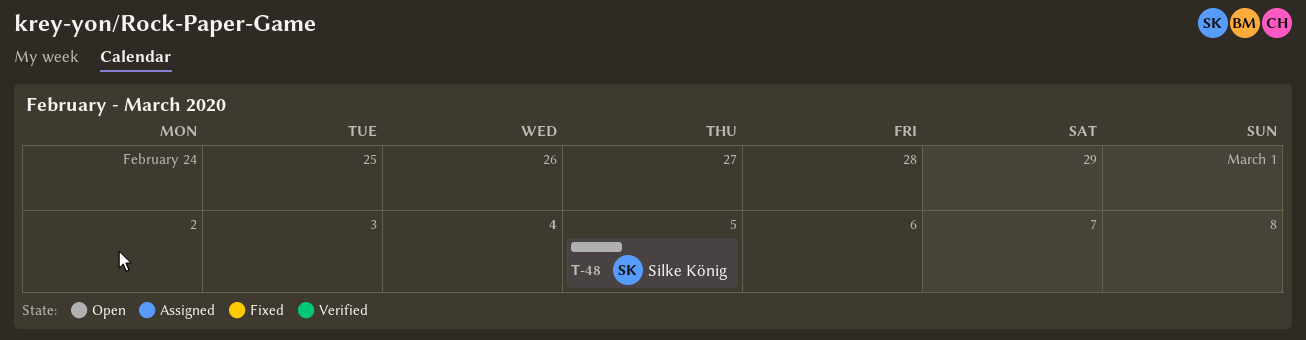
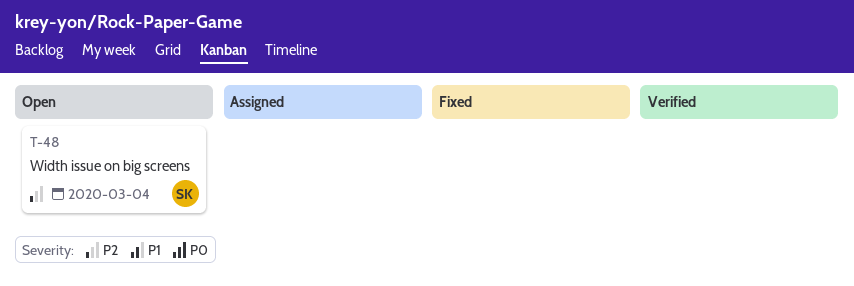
T-48, due: Mar 5 -> Mar 4

